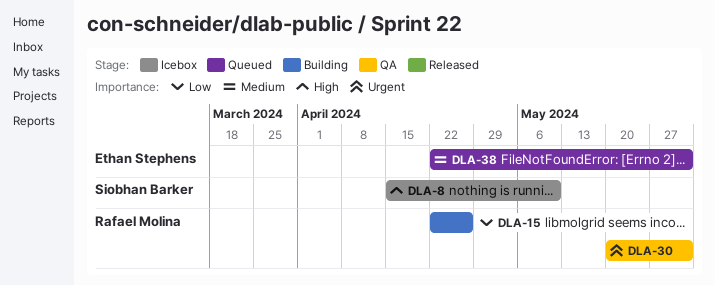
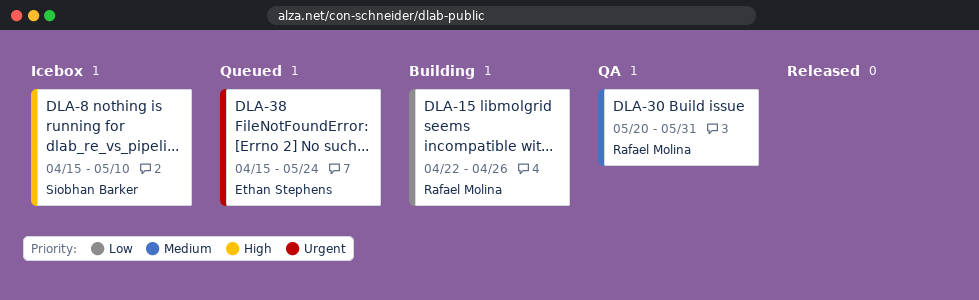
DLA-30, priority: Urgent -> Medium
DLA-38, priority: Medium -> Urgent
DLA-38, start: Apr 22 -> Apr 15
DLA-38, due: May 31 -> May 24

